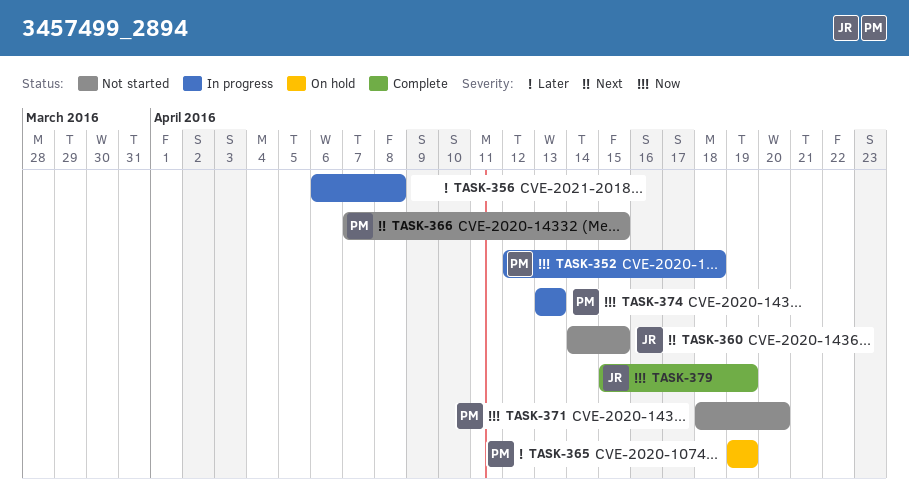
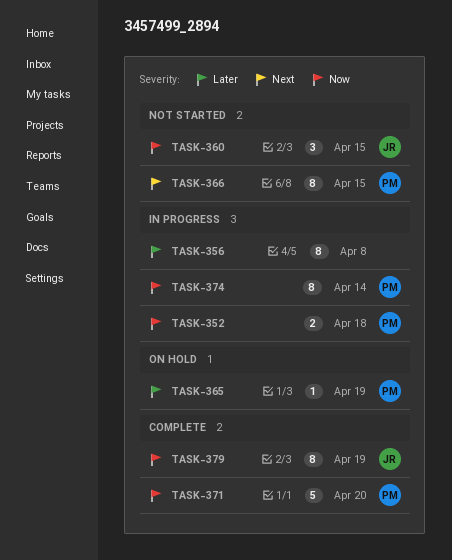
TASK-360, priority: Next -> Now
TASK-371, status: Not started -> Complete
TASK-374, due: Apr 13 -> Apr 14

